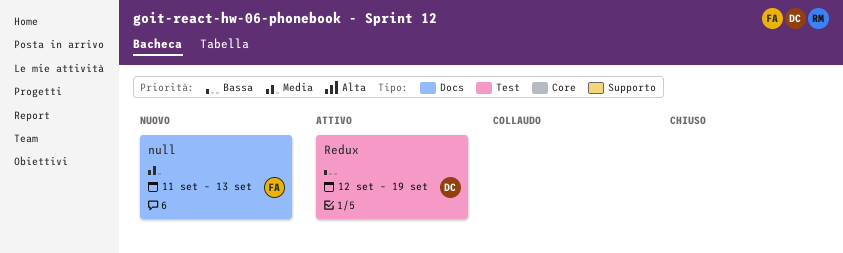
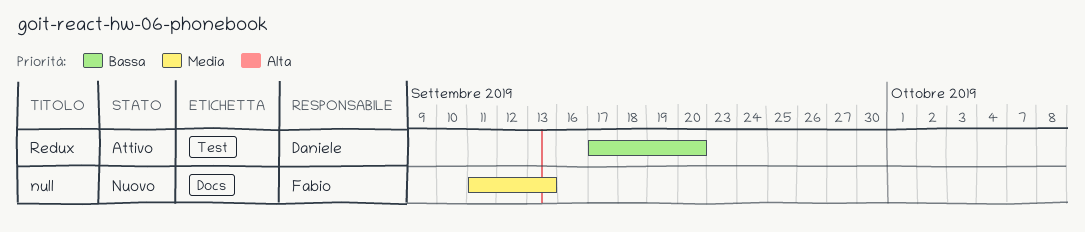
Redux, start: Sep 12 -> Sep 17
Redux, due: Sep 19 -> Sep 20

